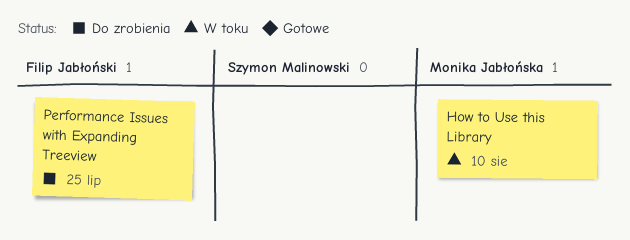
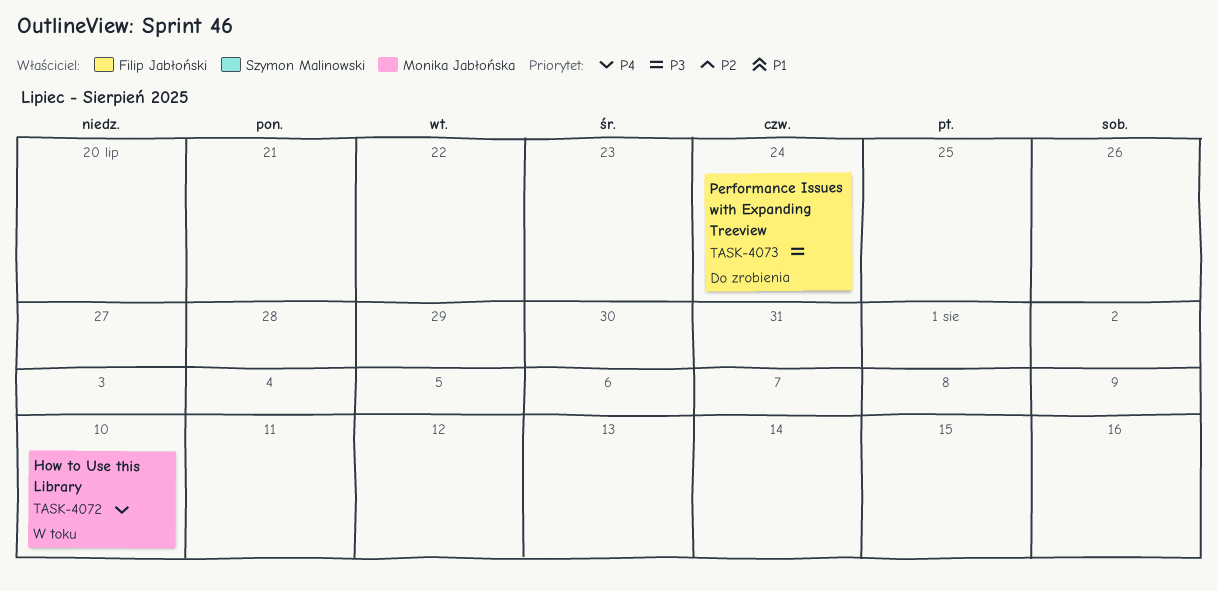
Performance Issues with Expanding Treeview, due: Jul 25 -> Jul 24

